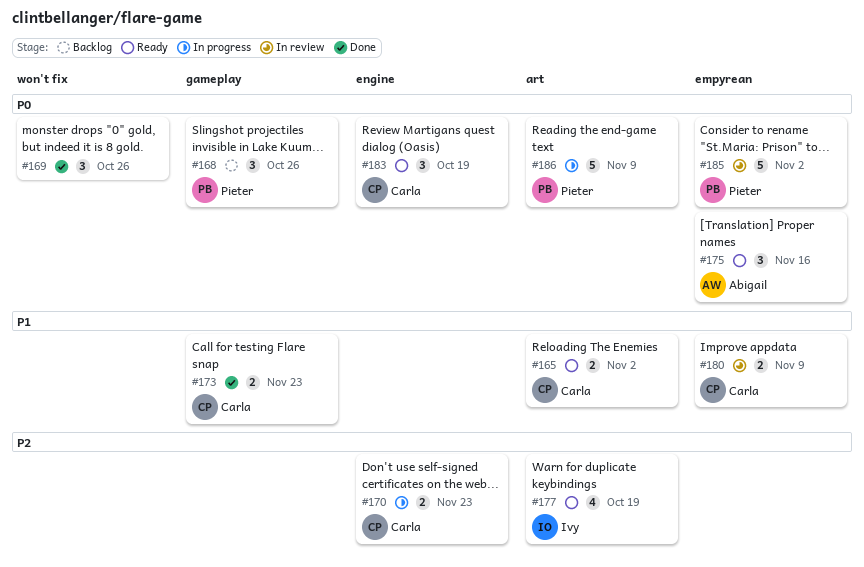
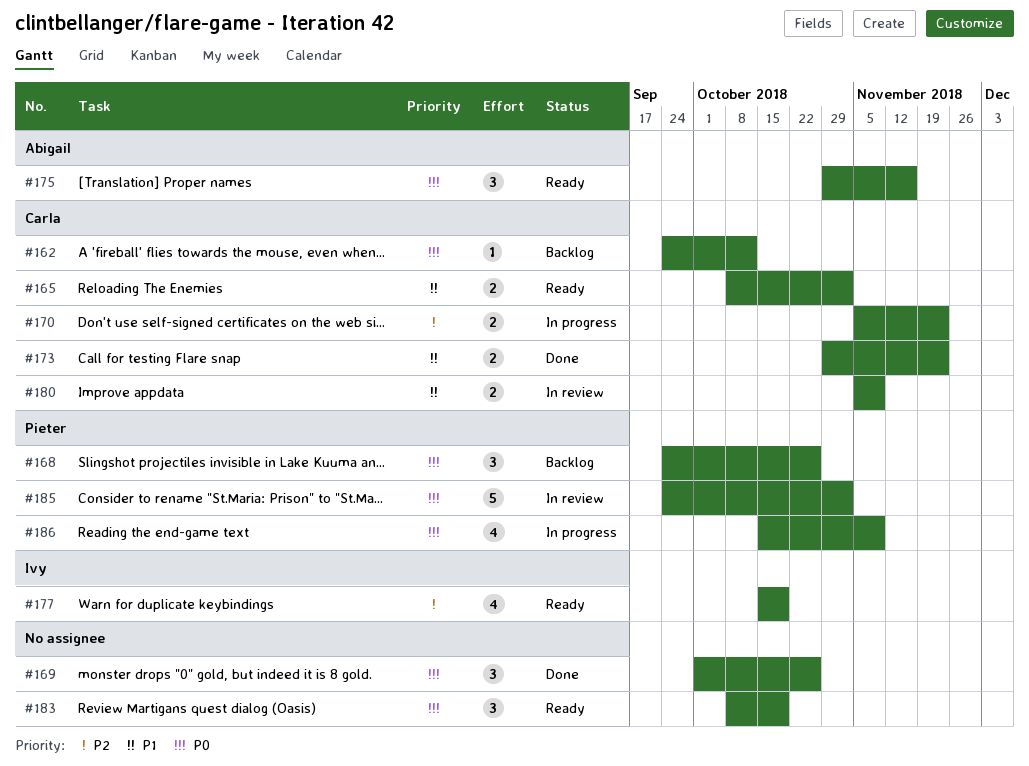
#162: none -> present
#183, owner: Carla -> none
#186, estimate: 5 -> 4

